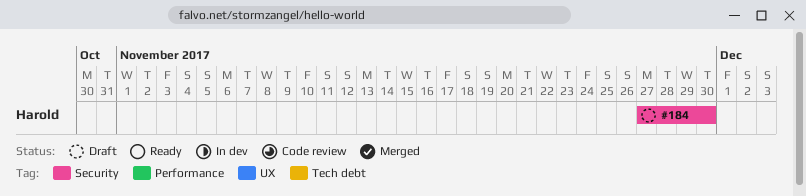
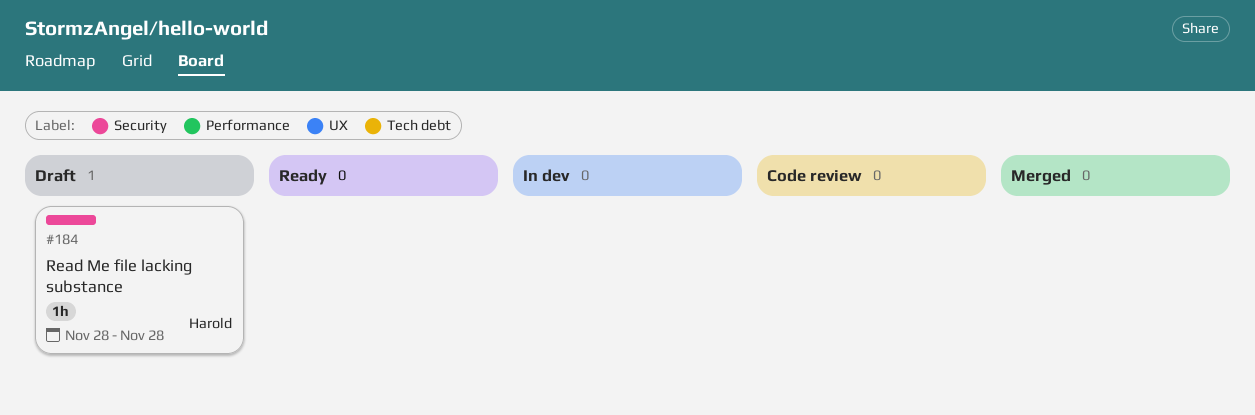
#184, start: Nov 27 -> Nov 28
#184, due: Nov 30 -> Nov 28

